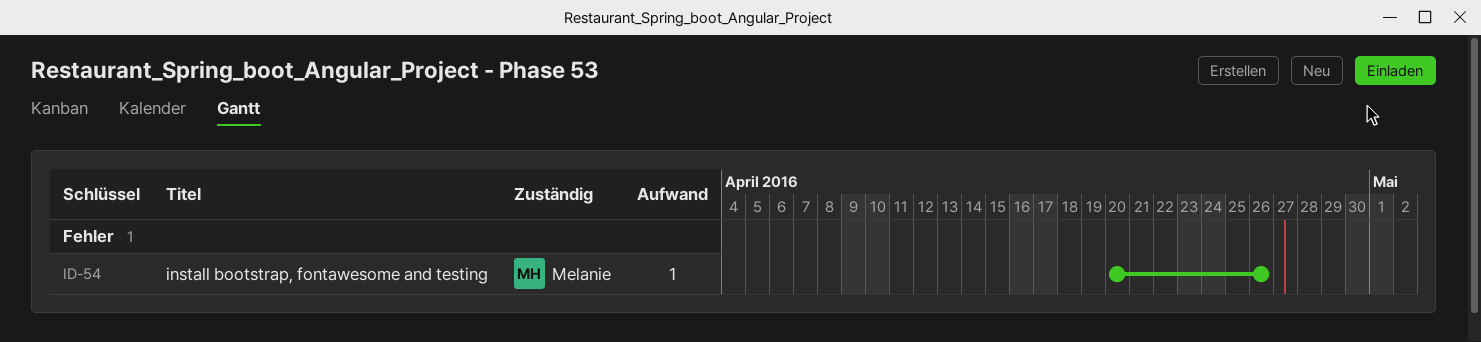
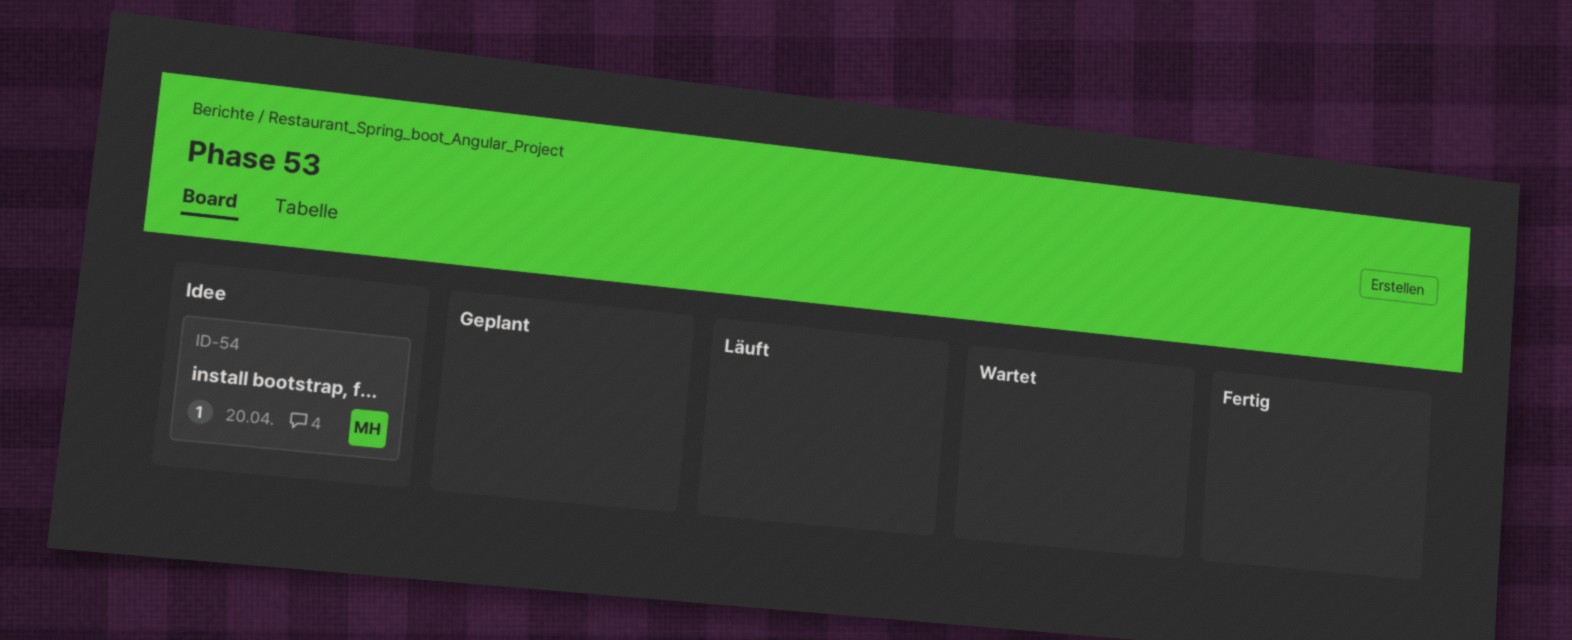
ID-54, due: Apr 26 -> Apr 20

